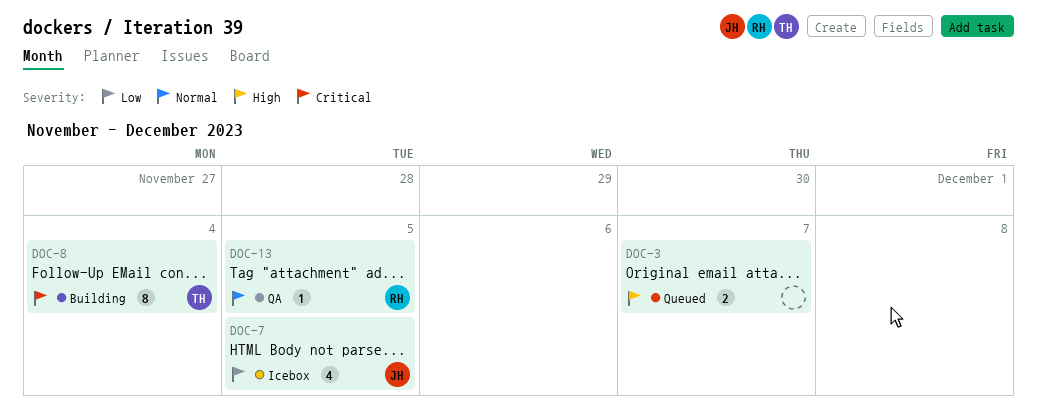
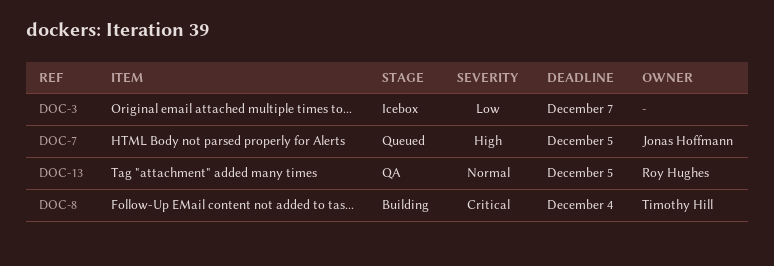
DOC-3, status: Queued -> Icebox
DOC-3, priority: High -> Low
DOC-7, status: Icebox -> Queued
DOC-7, priority: Low -> High

